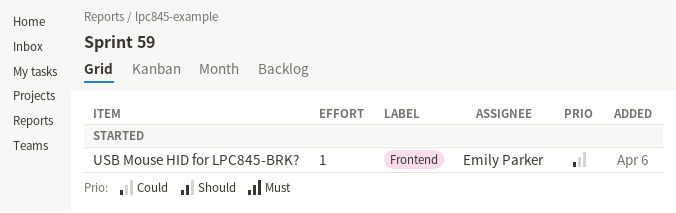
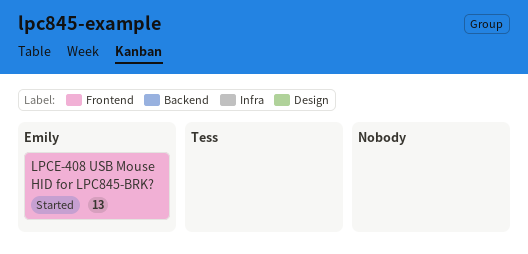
USB Mouse HID for LPC845-BRK?, estimate: 1 -> 13

